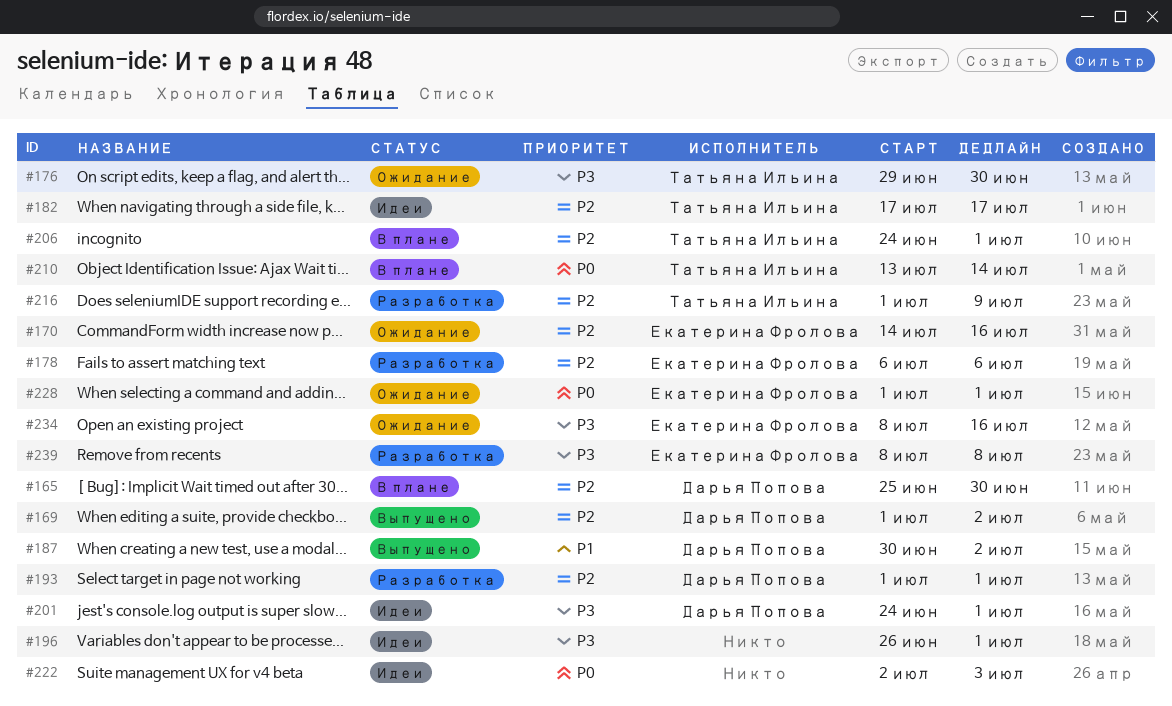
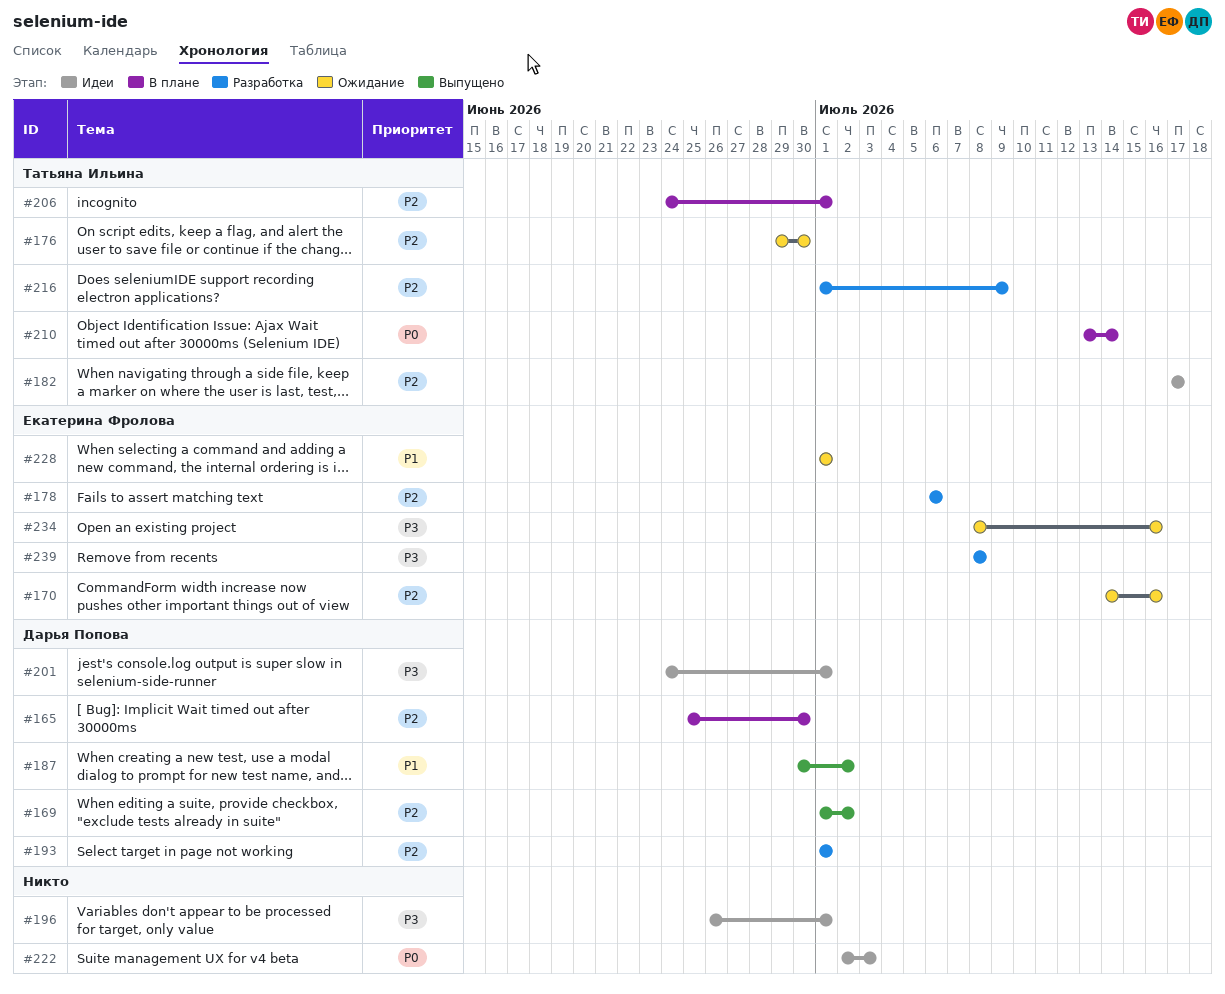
#176, priority: P3 -> P2
#228, priority: P0 -> P1

